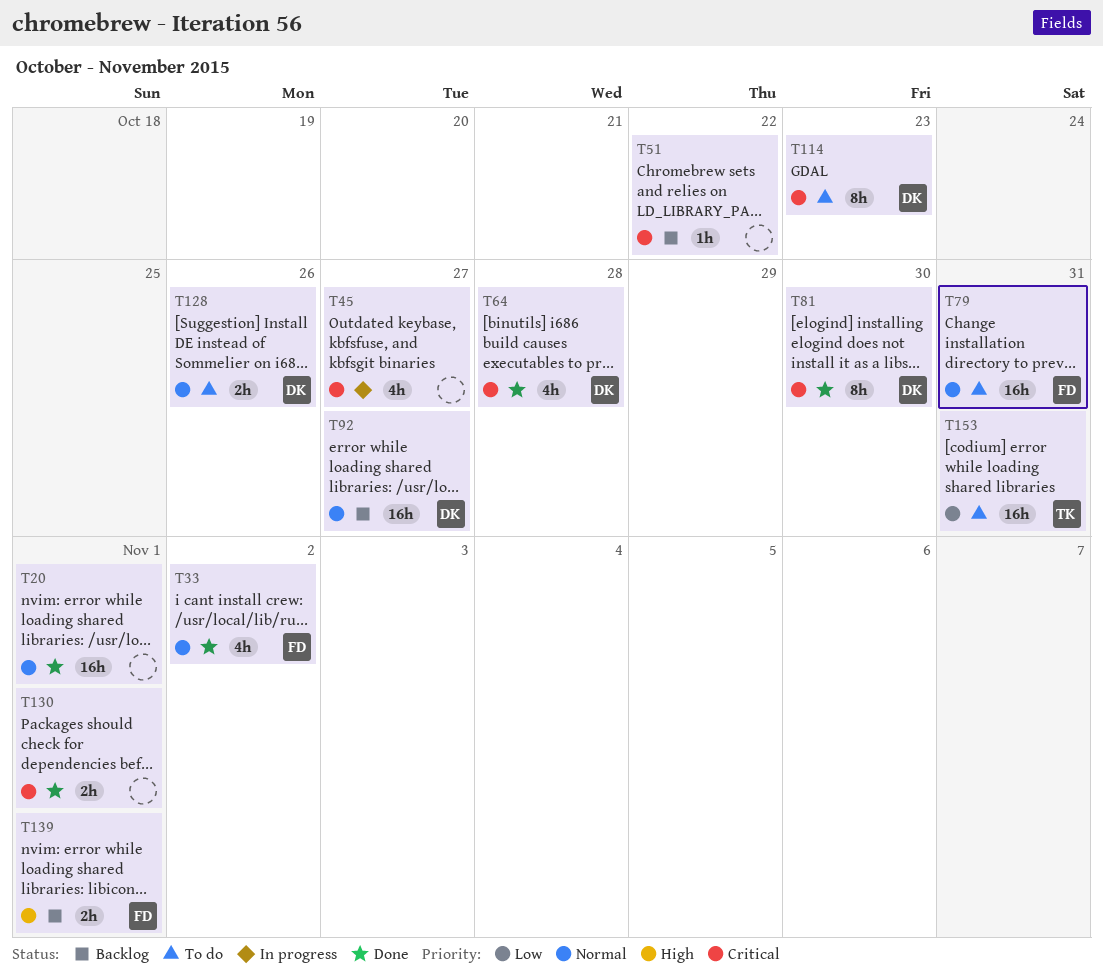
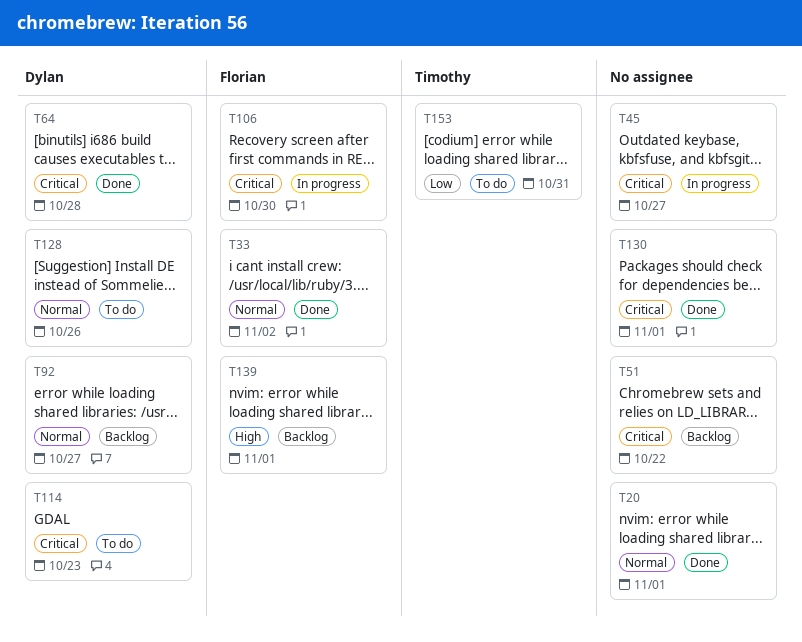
T79: present -> none
T81: present -> none
T106: none -> present

